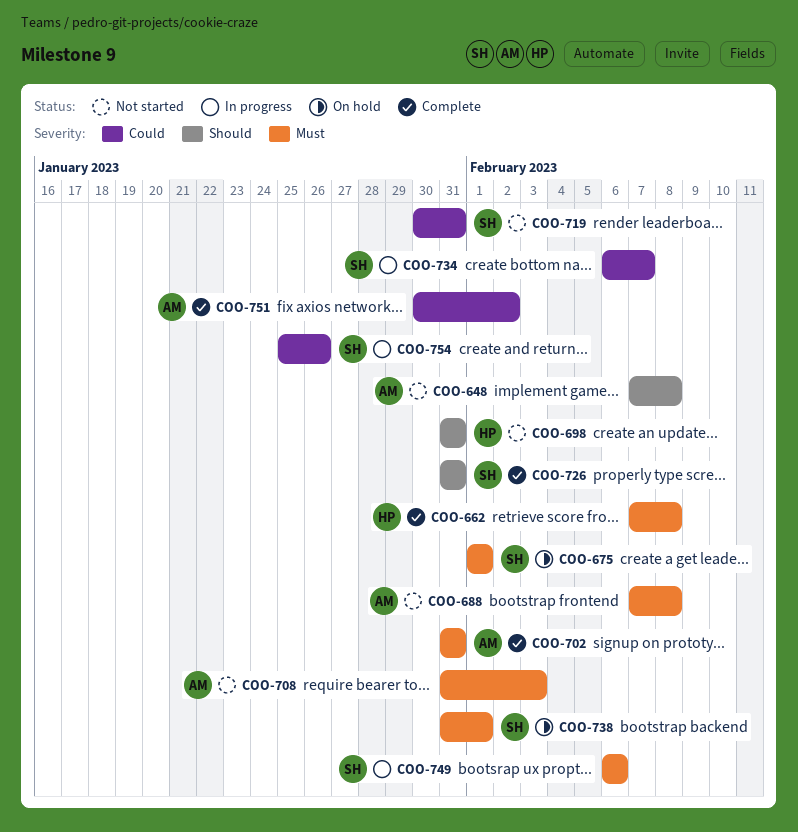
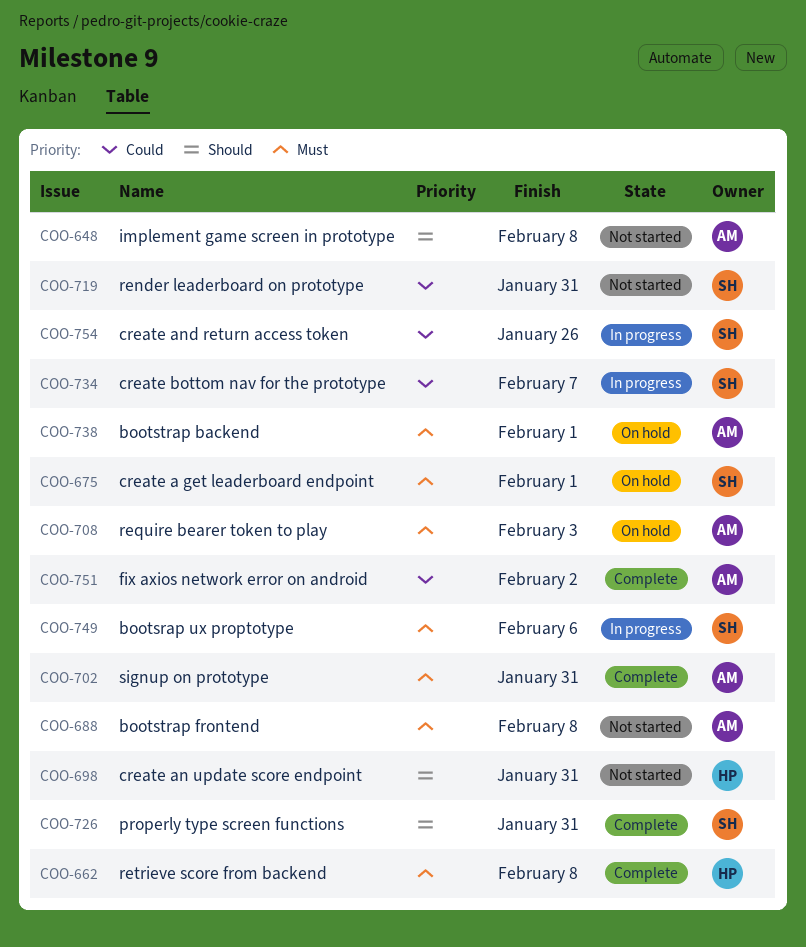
COO-708, status: Not started -> On hold
COO-738, owner: SH -> AM

